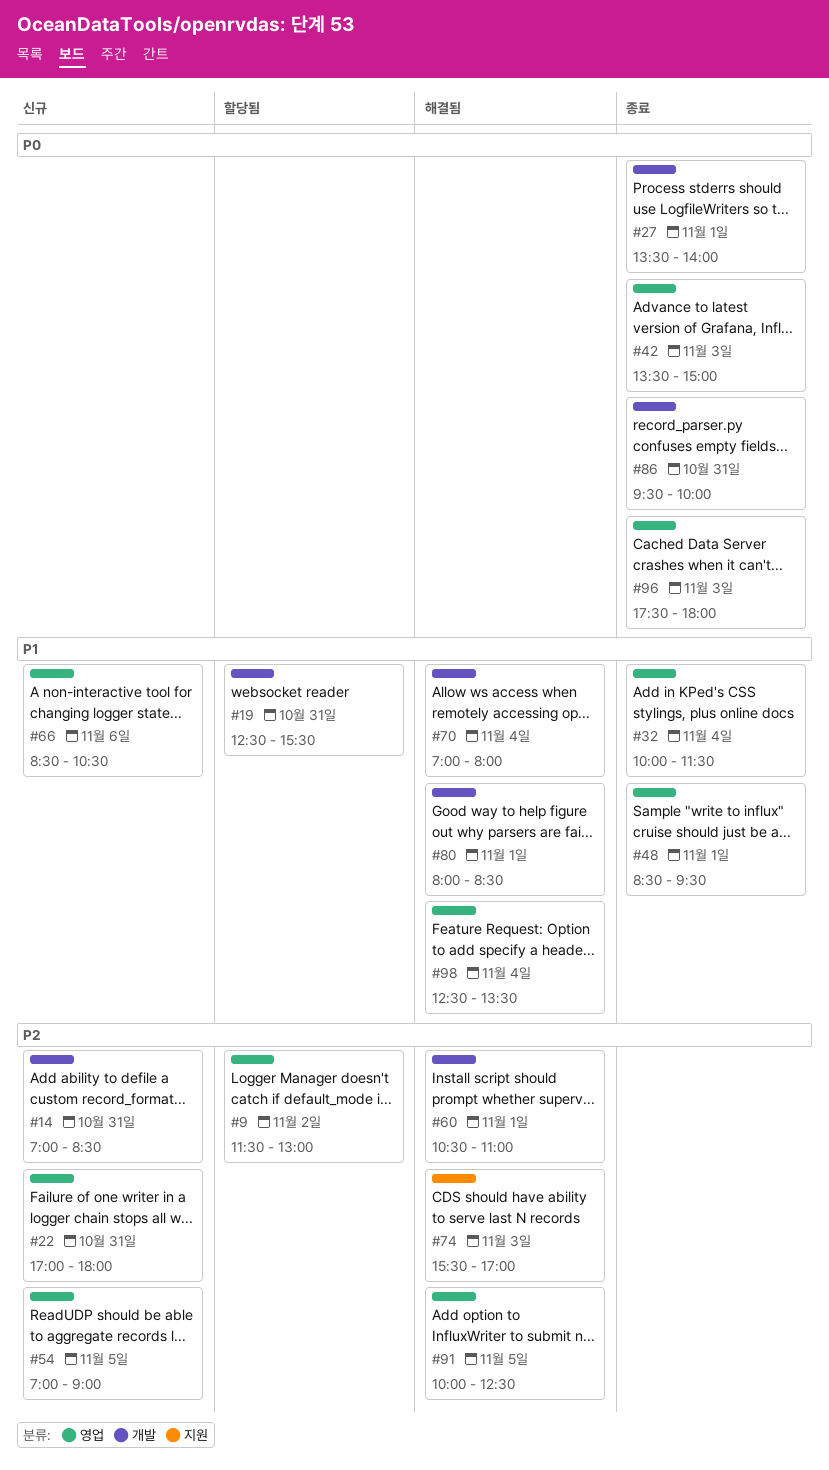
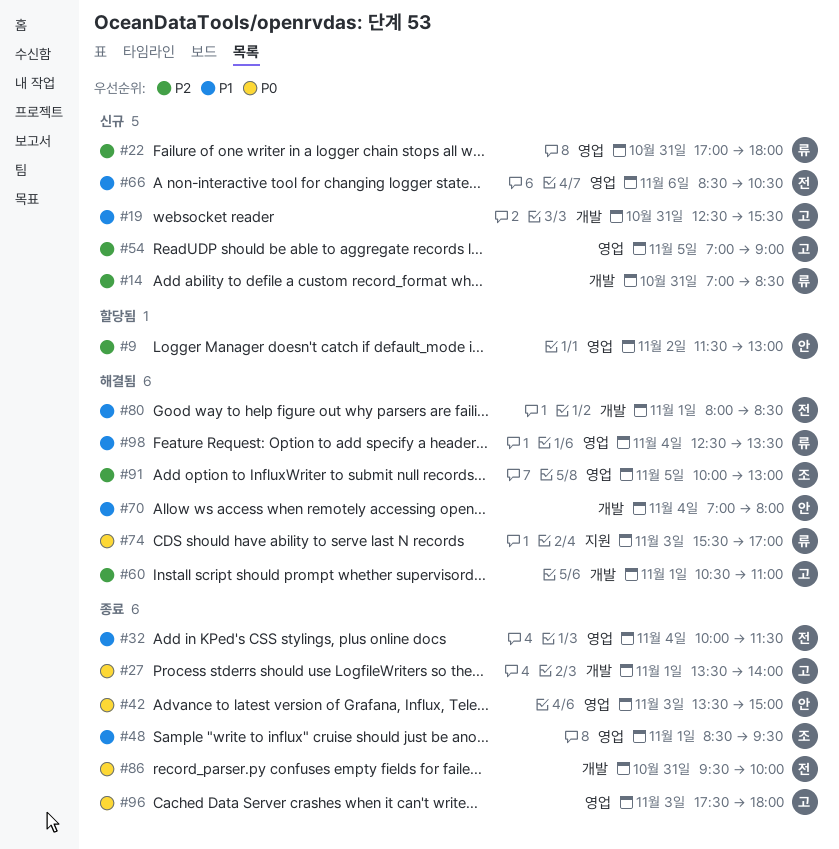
#19, status: 할당됨 -> 신규
#74, priority: P2 -> P0
#91, ends: 12:30 -> 13:00

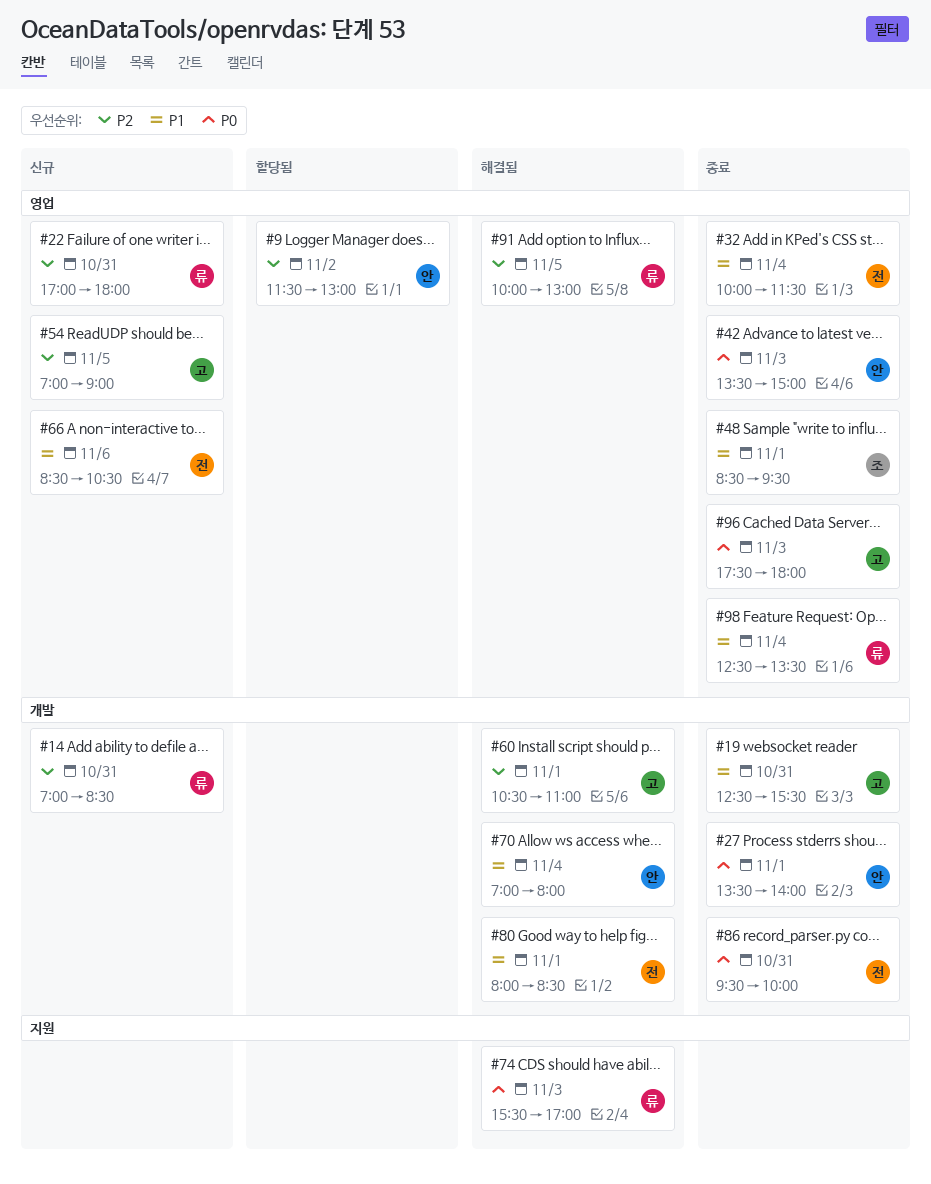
#19, status: 신규 -> 종료
#27, owner: 고 -> 안
#91, owner: 조 -> 류
#98, status: 해결됨 -> 종료

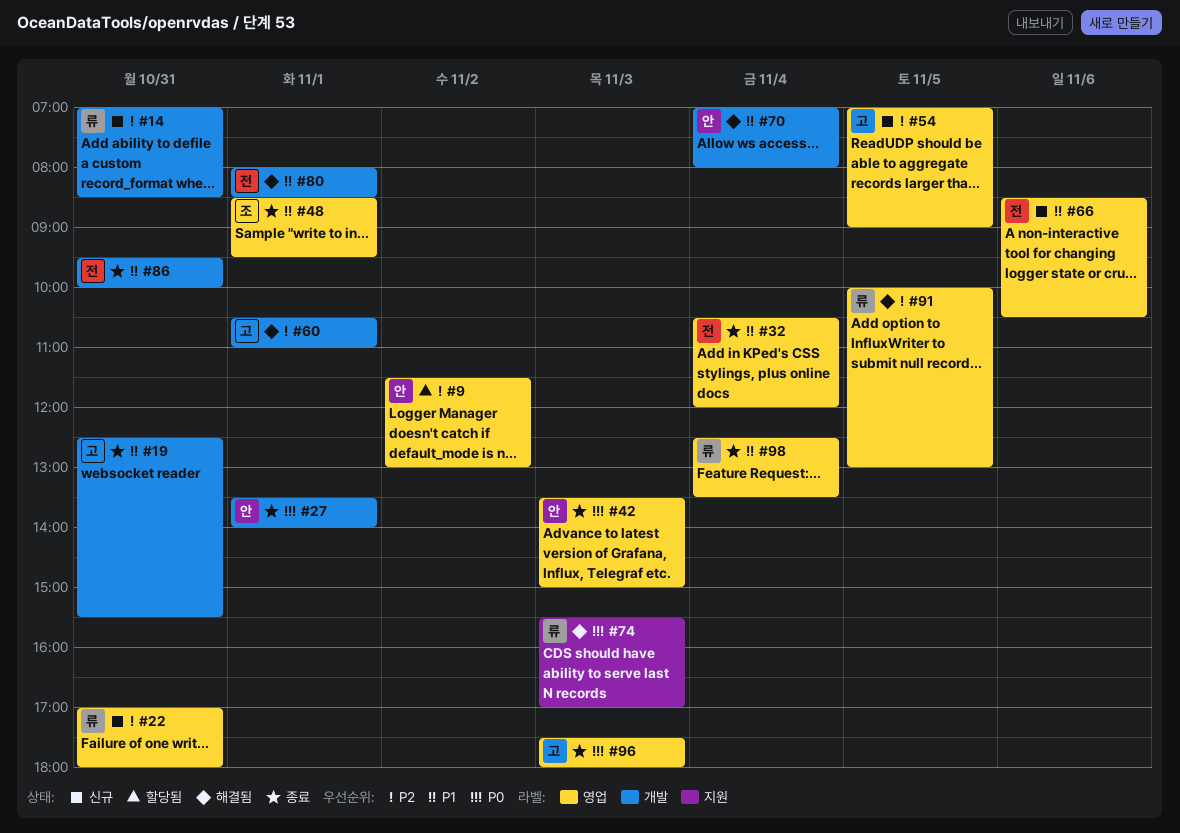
#32, begins: 10:00 -> 10:30
#32, ends: 11:30 -> 12:00
#86, priority: P0 -> P1

